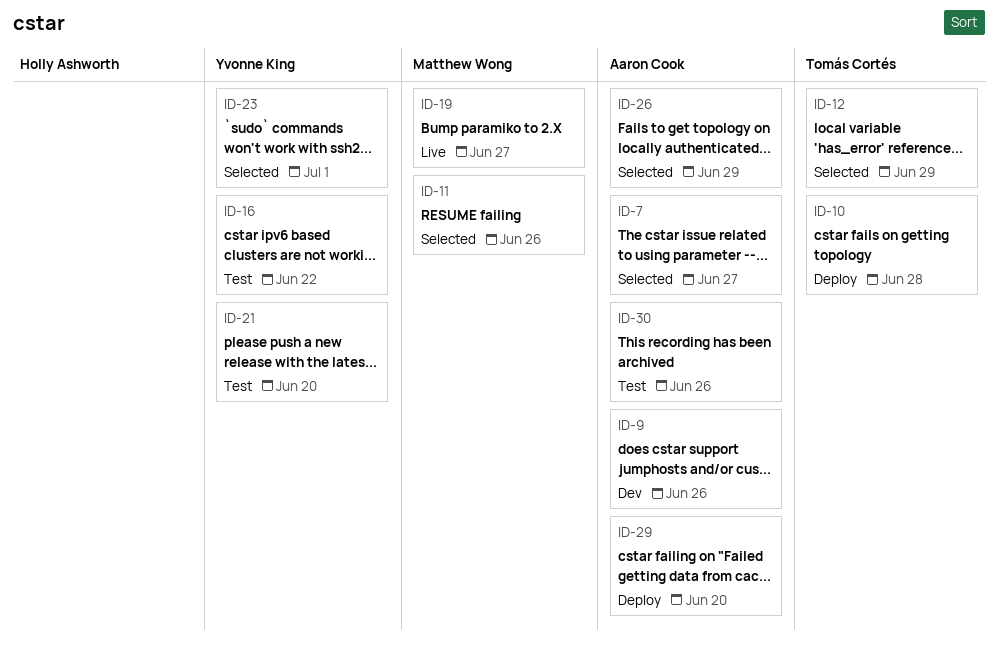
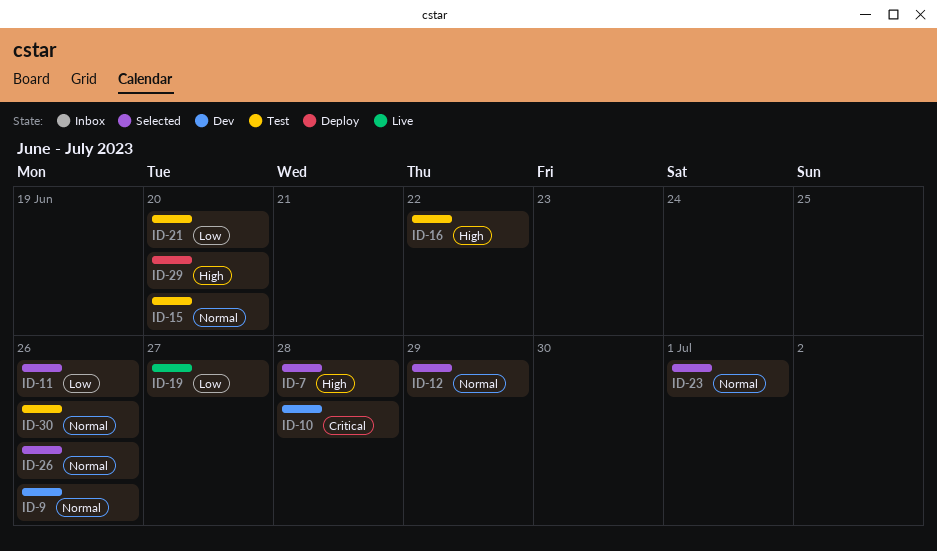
ID-7, due: Jun 27 -> Jun 28
ID-10, status: Deploy -> Dev
ID-15: none -> present
ID-26, due: Jun 29 -> Jun 26

